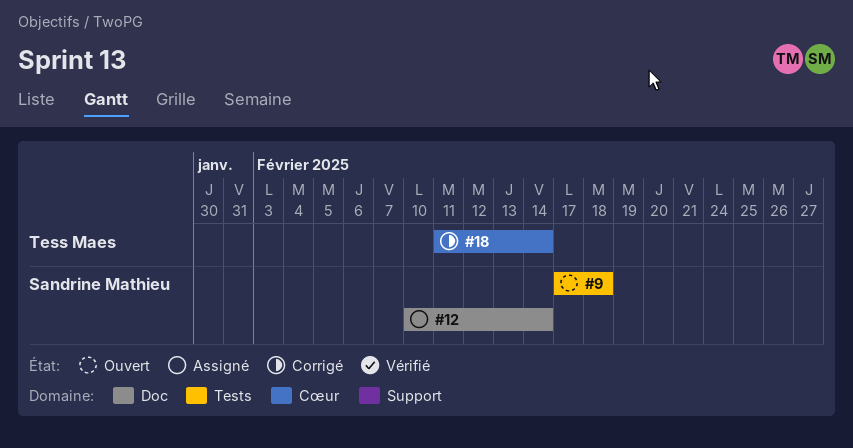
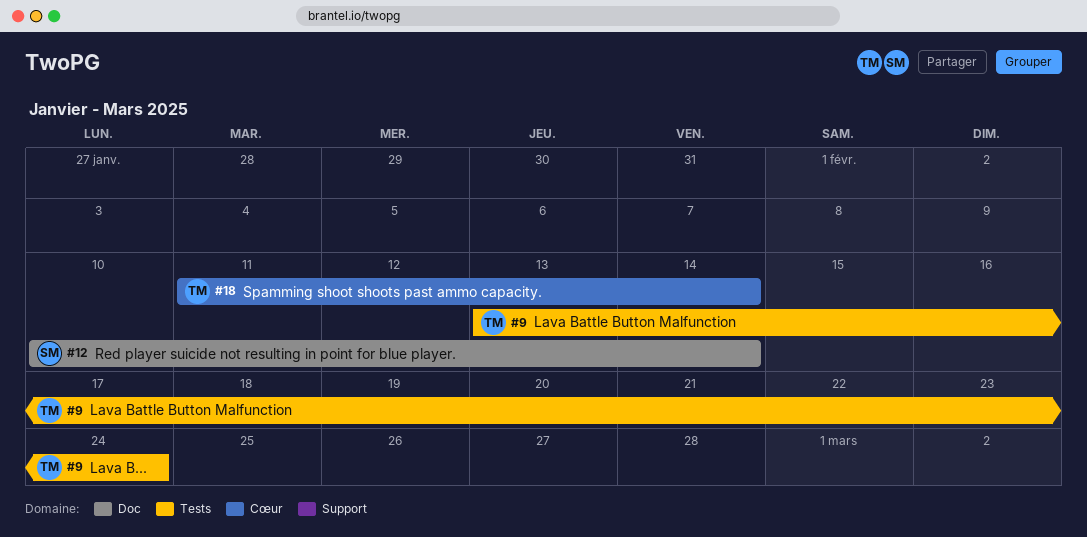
#9, owner: Sandrine Mathieu -> Tess Maes
#9, start: Feb 17 -> Feb 13
#9, due: Feb 18 -> Feb 24

